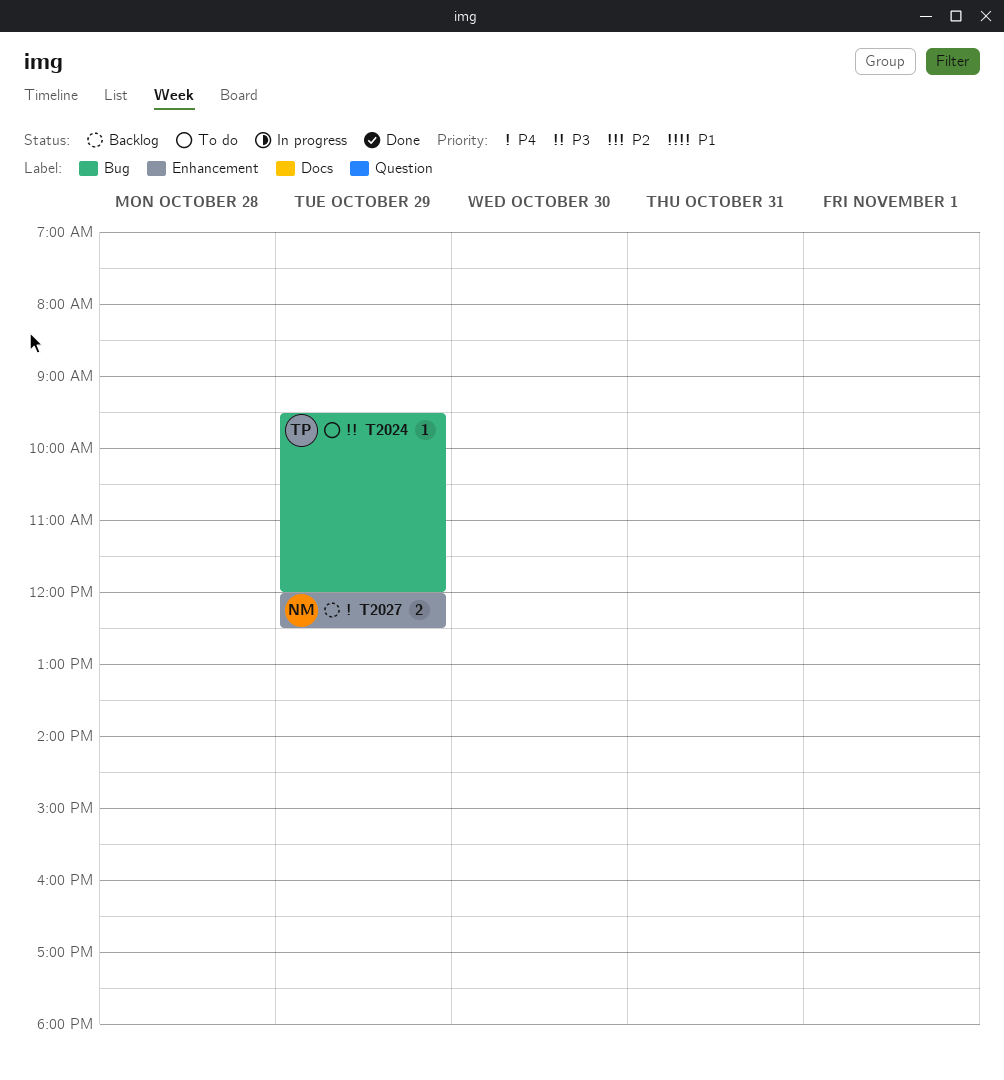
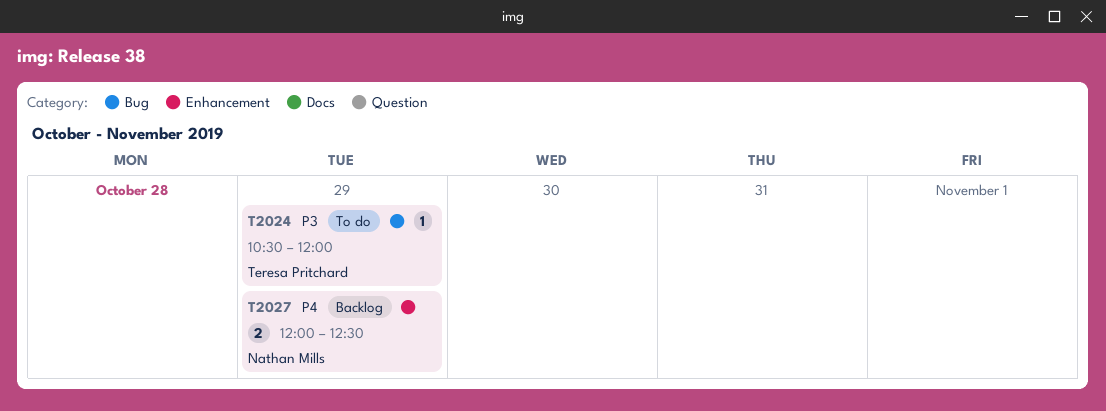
T2024, begins: 09:30 -> 10:30

